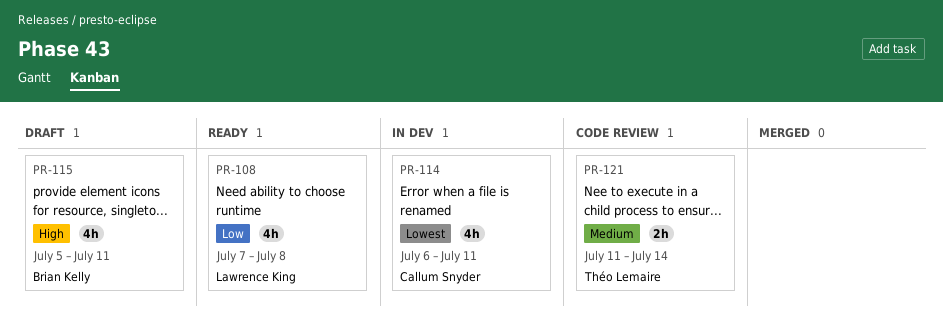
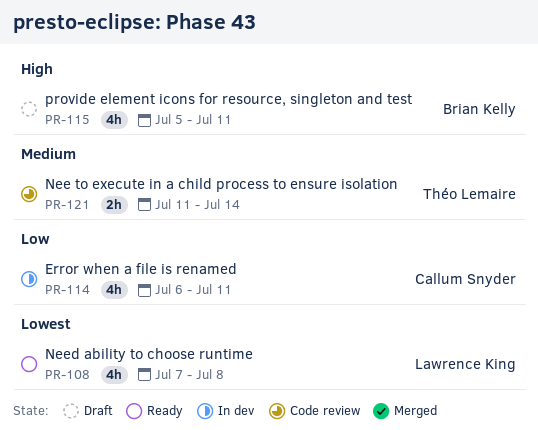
PR-108, priority: Low -> Lowest
PR-114, priority: Lowest -> Low

